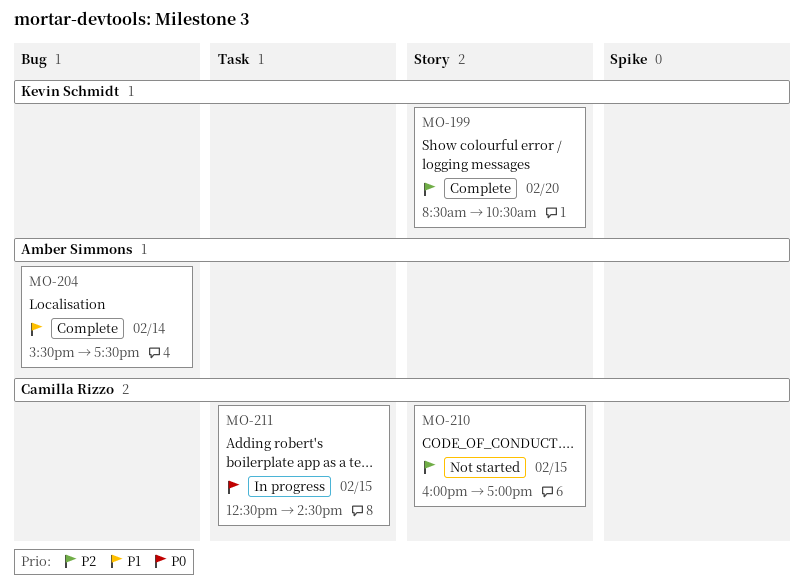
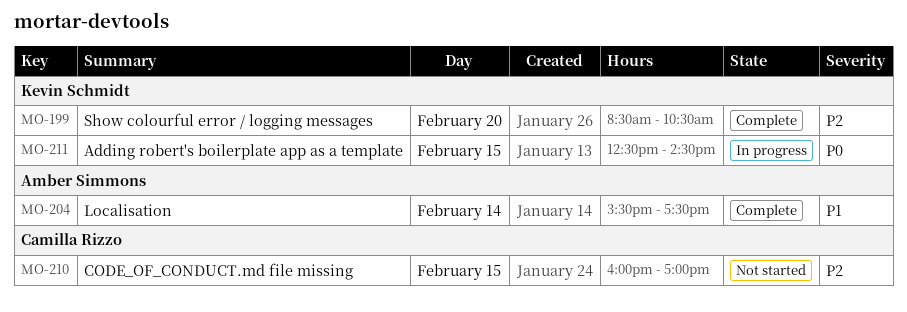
MO-211, owner: Camilla Rizzo -> Kevin Schmidt

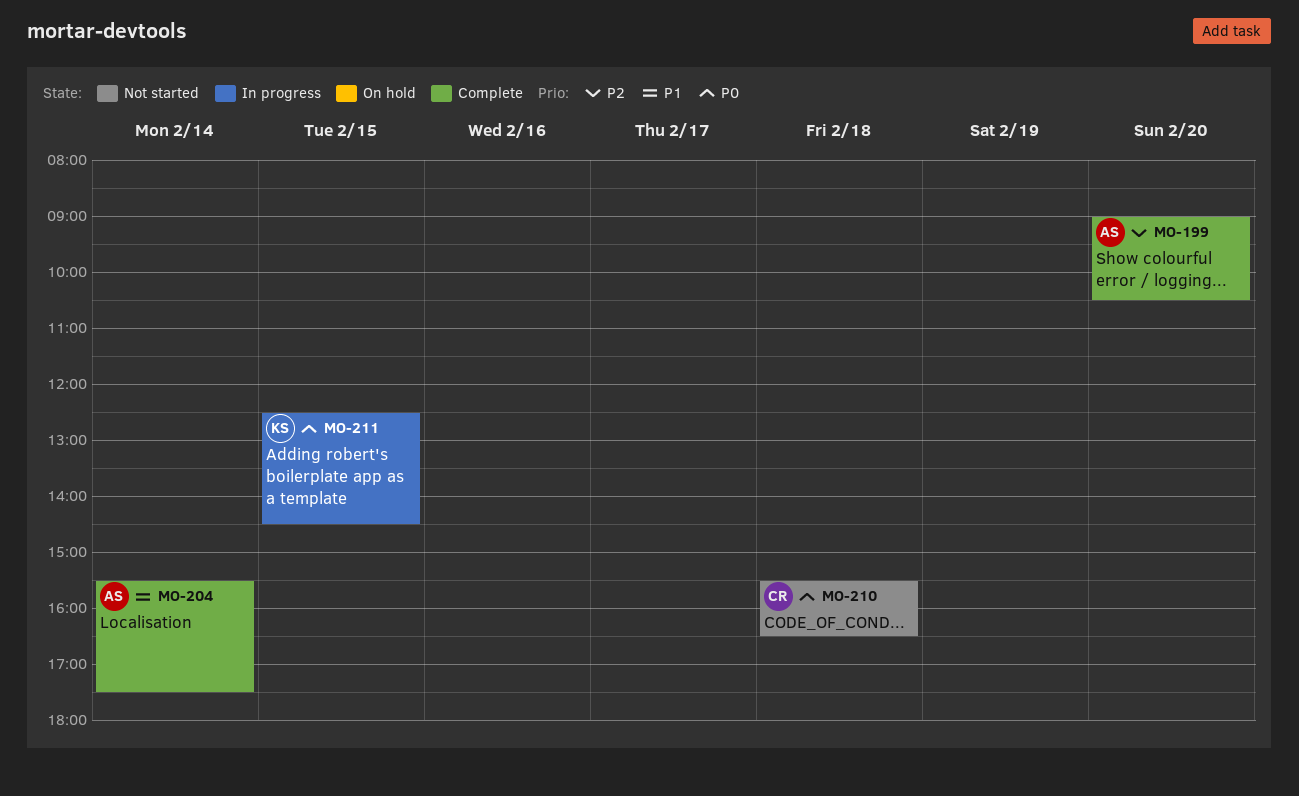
MO-199, owner: Kevin Schmidt -> Amber Simmons
MO-199, begins: 08:30 -> 09:00
MO-210, priority: P2 -> P0
MO-210, day: Feb 15 -> Feb 18
MO-210, begins: 16:00 -> 15:30
MO-210, ends: 17:00 -> 16:30

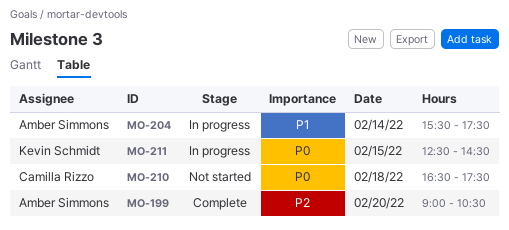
MO-204, status: Complete -> In progress
MO-210, begins: 15:30 -> 16:30
MO-210, ends: 16:30 -> 17:30

